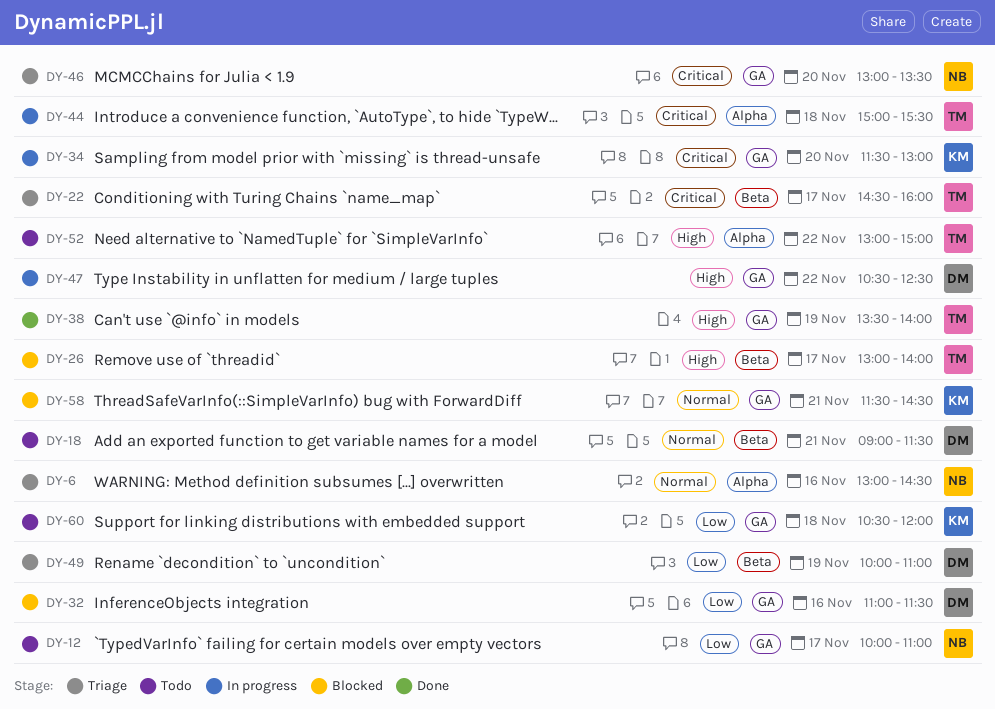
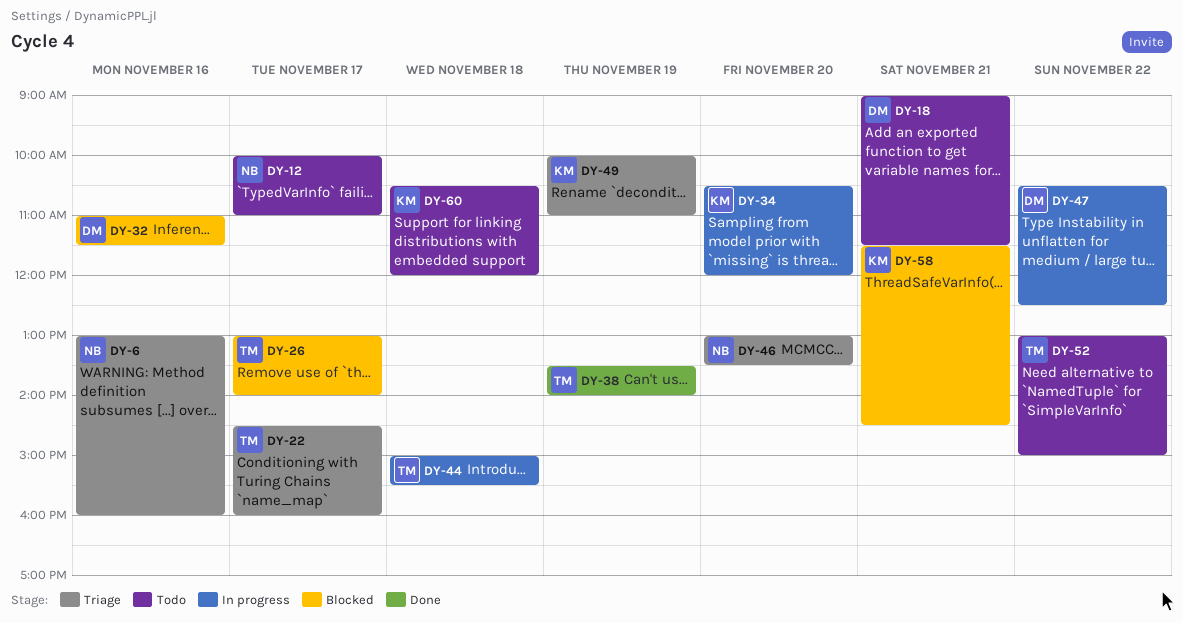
DY-6, ends: 14:30 -> 16:00
DY-34, begins: 11:30 -> 10:30
DY-34, ends: 13:00 -> 12:00
DY-49, owner: DM -> KM

